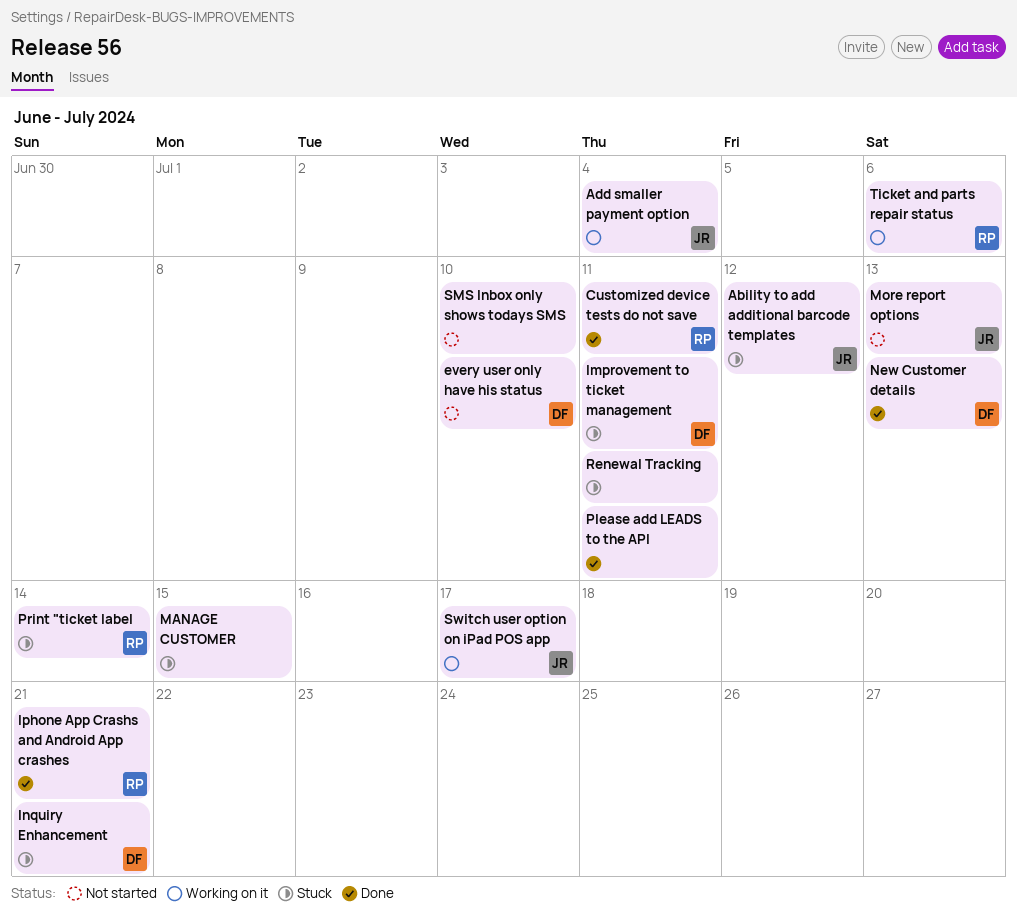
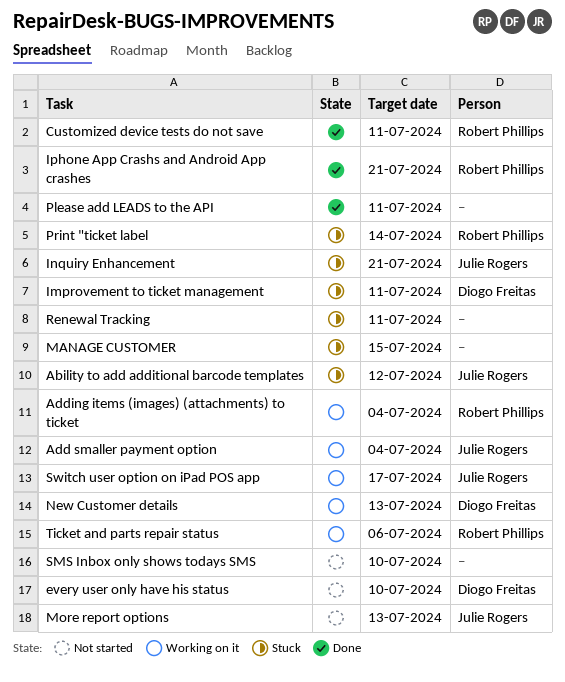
Adding items (images) (attachments) to ticket: none -> present
Inquiry Enhancement, owner: Diogo Freitas -> Julie Rogers
New Customer details, status: Done -> Working on it

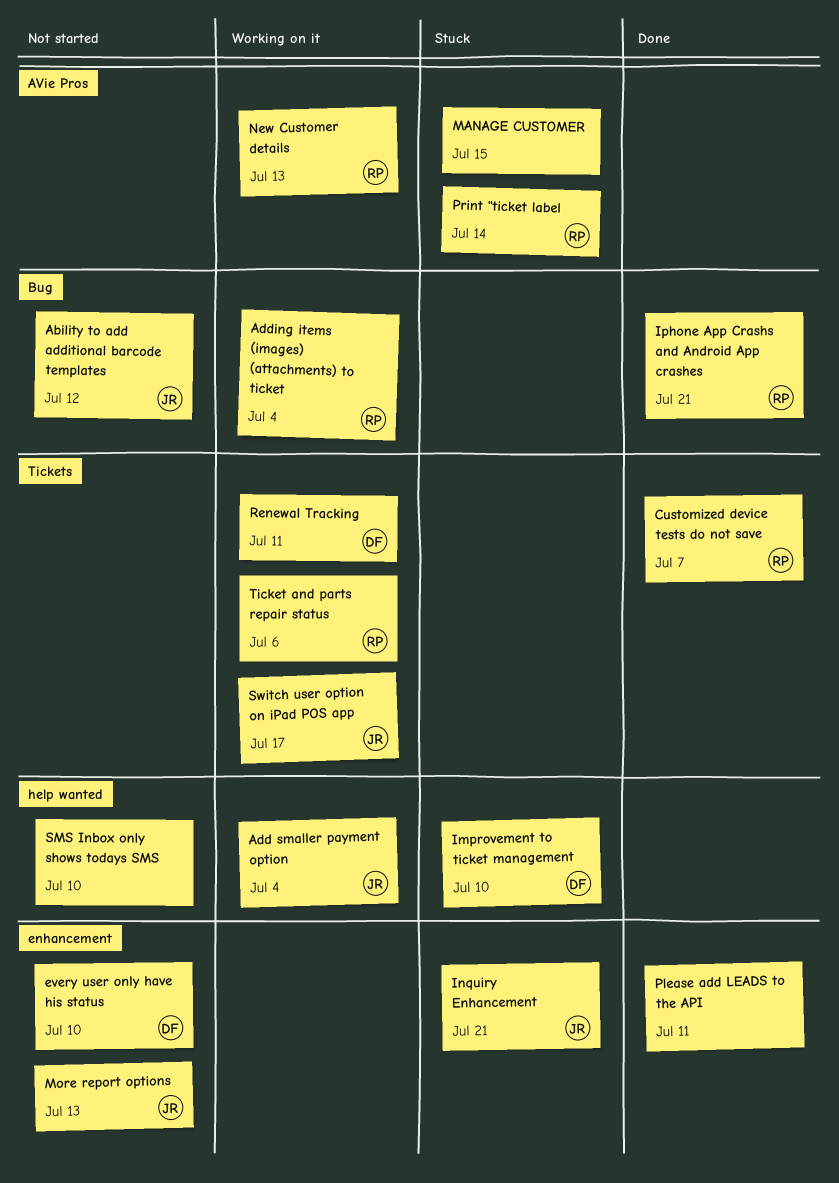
Ability to add additional barcode templates, status: Stuck -> Not started
Customized device tests do not save, due: Jul 11 -> Jul 7
Improvement to ticket management, due: Jul 11 -> Jul 10
New Customer details, owner: Diogo Freitas -> Robert Phillips
Renewal Tracking, status: Stuck -> Working on it
Renewal Tracking, owner: none -> Diogo Freitas

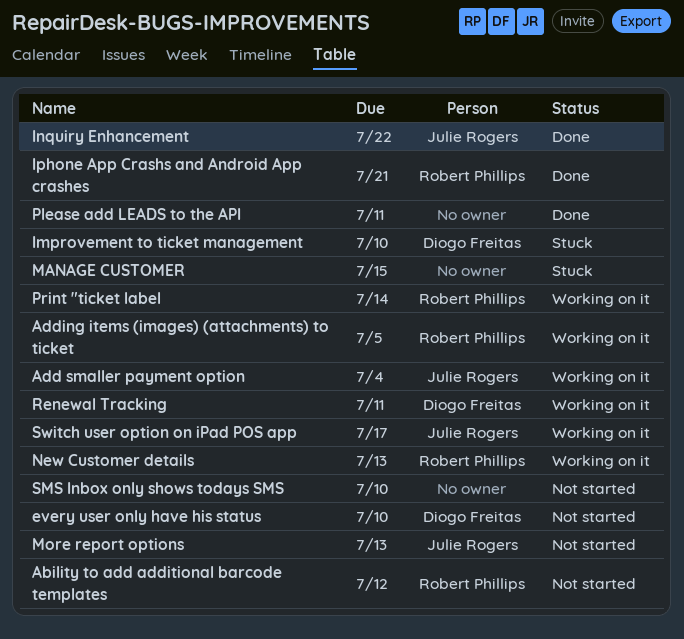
Ability to add additional barcode templates, owner: Julie Rogers -> Robert Phillips
Adding items (images) (attachments) to ticket, due: Jul 4 -> Jul 5
Customized device tests do not save: present -> none
Inquiry Enhancement, status: Stuck -> Done
Inquiry Enhancement, due: Jul 21 -> Jul 22
Print "ticket label, status: Stuck -> Working on it
Ticket and parts repair status: present -> none

